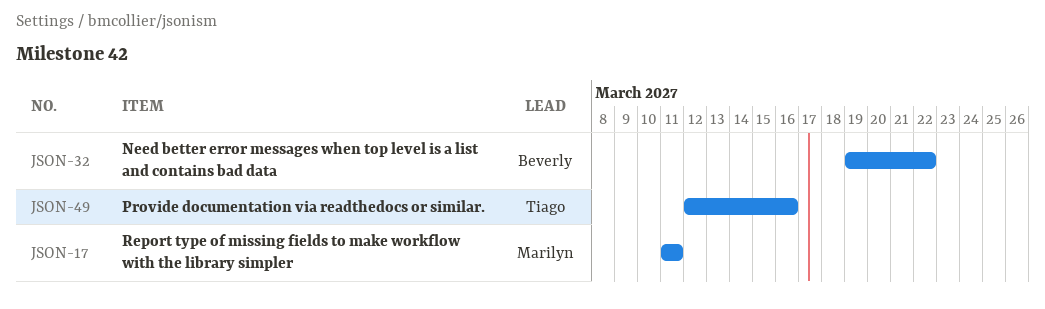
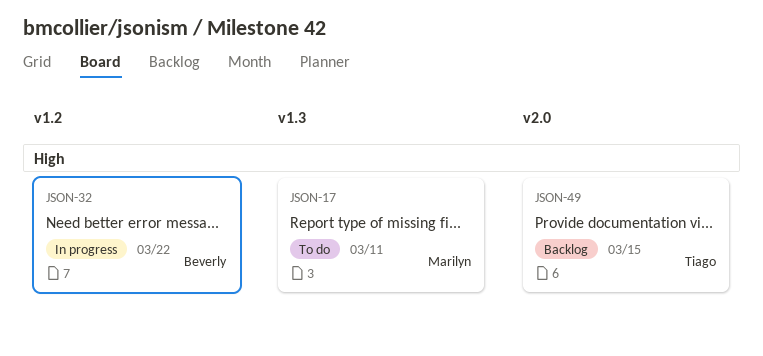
JSON-49, due: Mar 16 -> Mar 15

